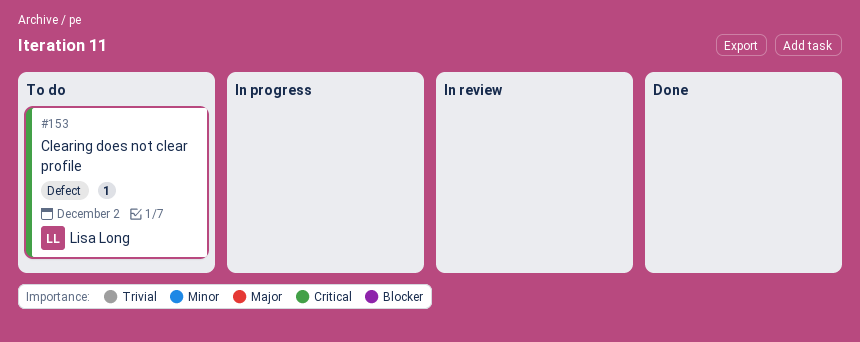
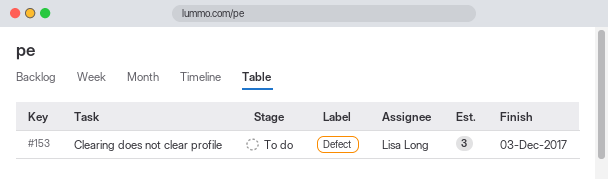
#153, estimate: 1 -> 3
#153, due: Dec 2 -> Dec 3

